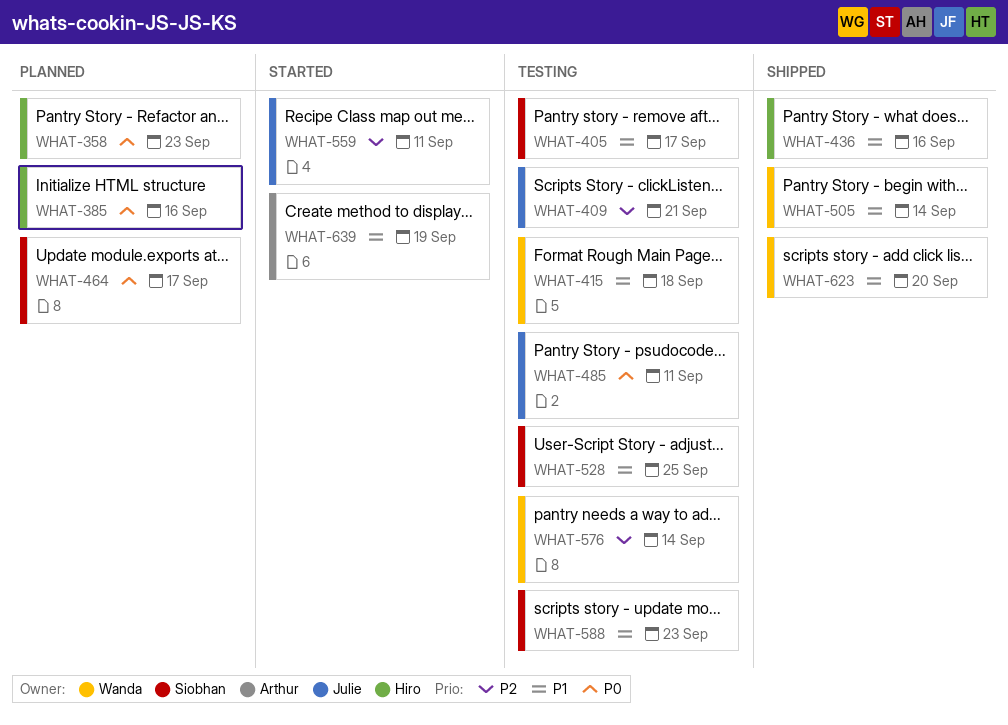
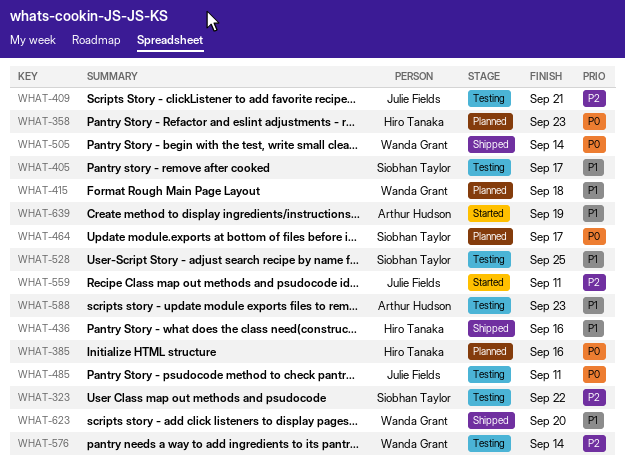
WHAT-323: none -> present
WHAT-415, status: Testing -> Planned
WHAT-505, priority: P1 -> P0
WHAT-588, owner: Siobhan Taylor -> Arthur Hudson

